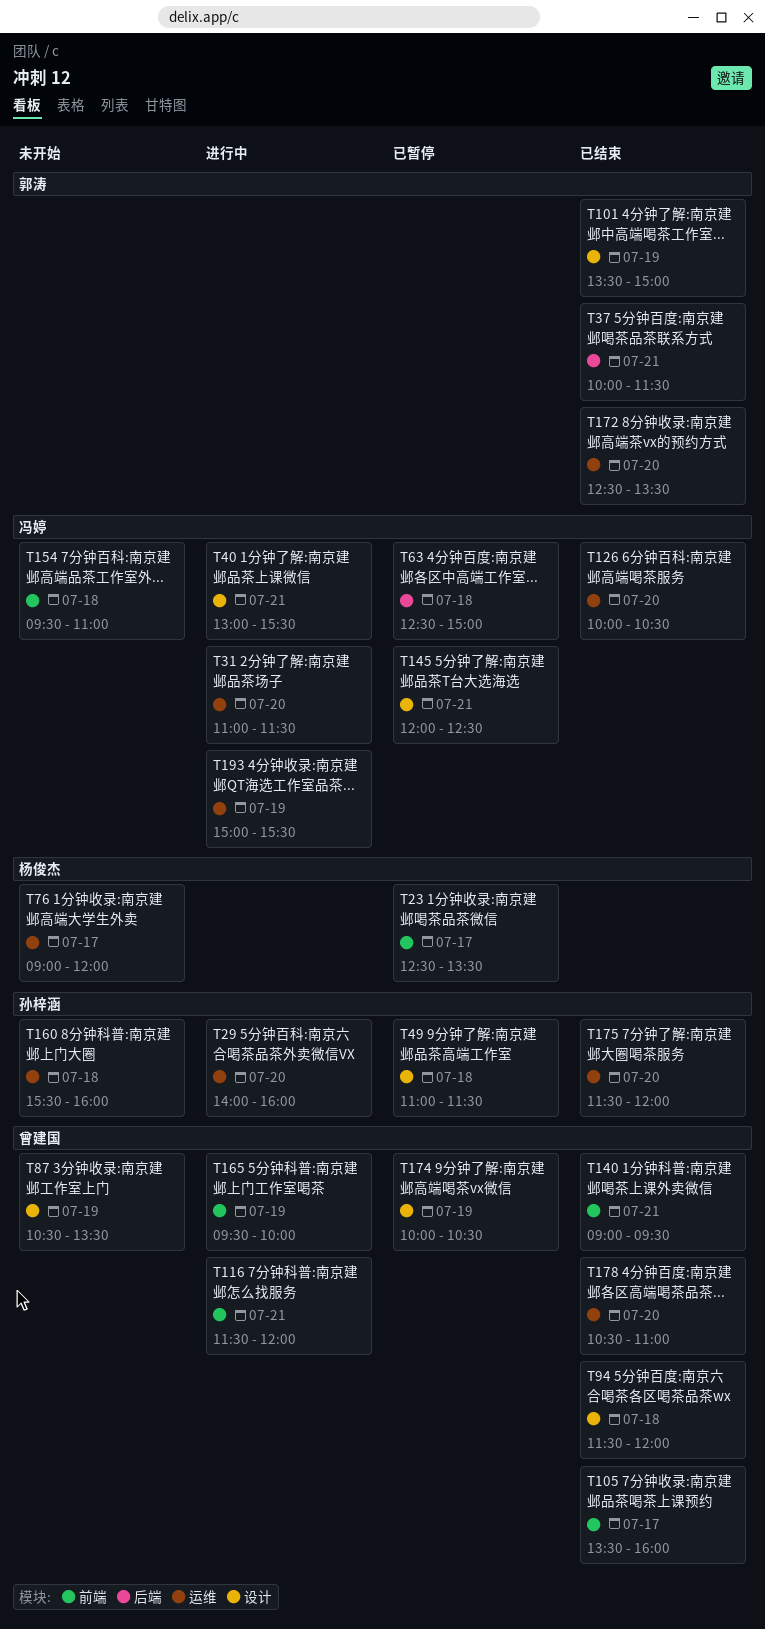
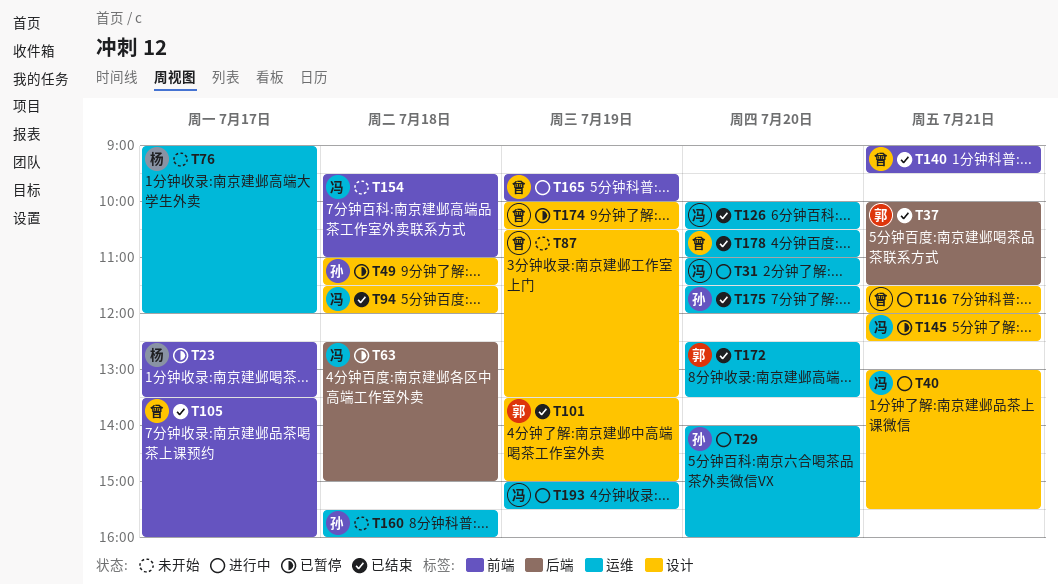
T94, owner: 曾建国 -> 冯婷
T116, label: 前端 -> 设计

